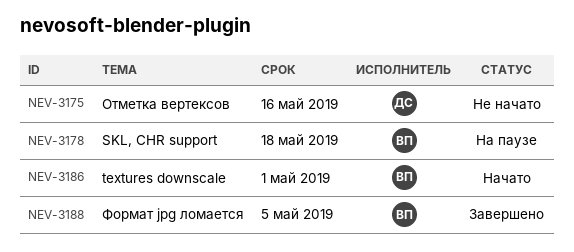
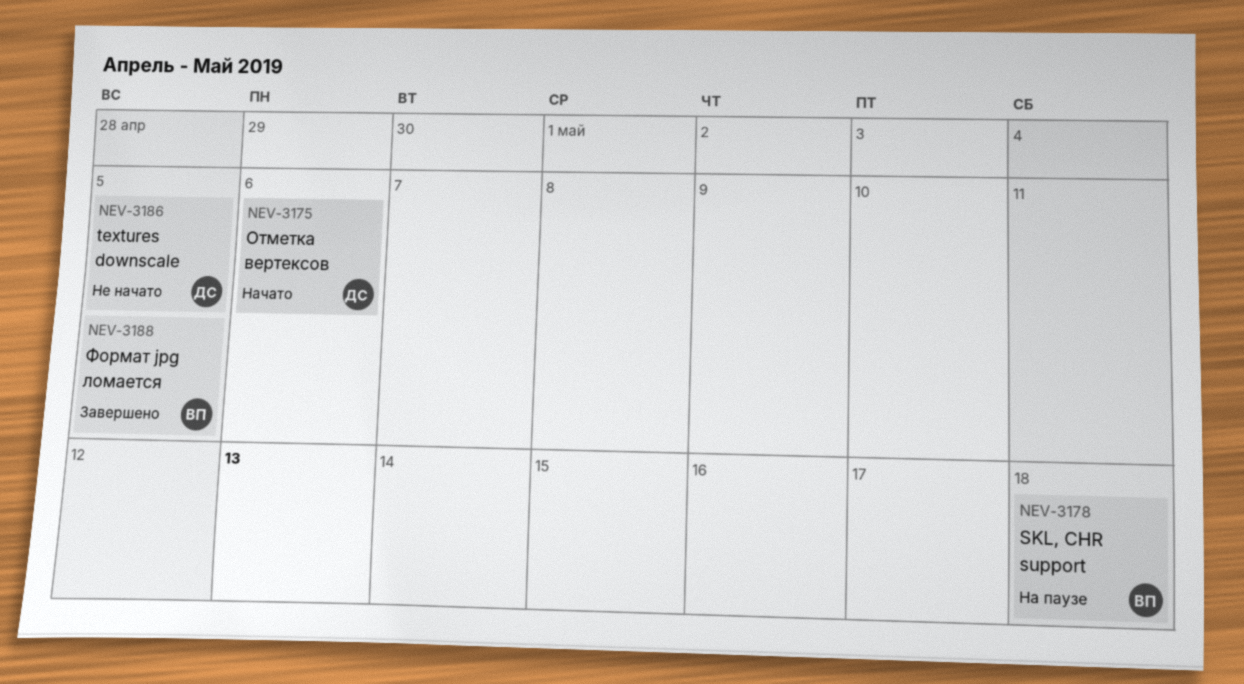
NEV-3175, status: Не начато -> Начато
NEV-3175, due: May 16 -> May 6
NEV-3186, status: Начато -> Не начато
NEV-3186, owner: ВП -> ДС
NEV-3186, due: May 1 -> May 5

